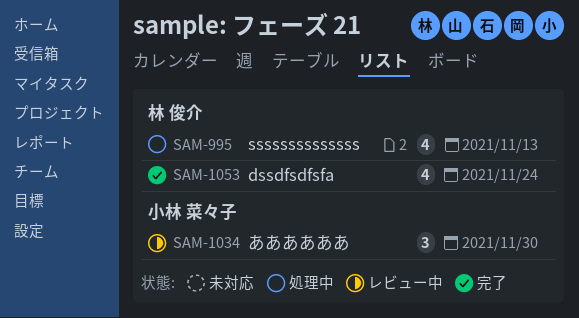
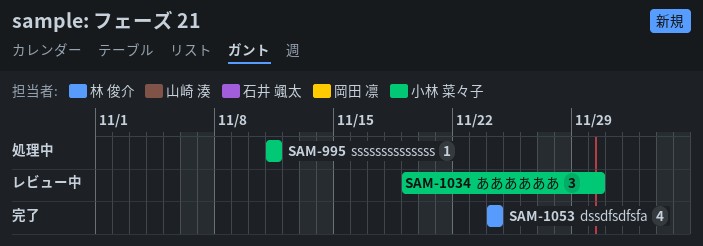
SAM-995, owner: 林 俊介 -> 小林 菜々子
SAM-995, estimate: 4 -> 1
SAM-995, due: Nov 13 -> Nov 11

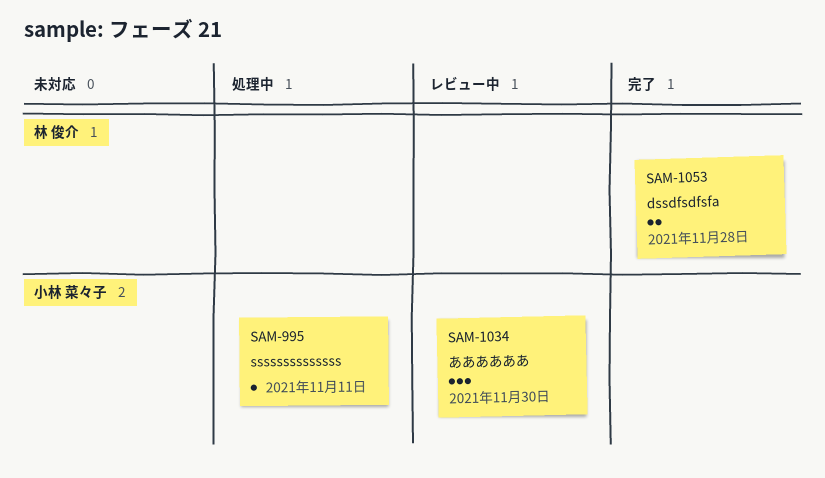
SAM-1053, estimate: 4 -> 2
SAM-1053, due: Nov 24 -> Nov 28

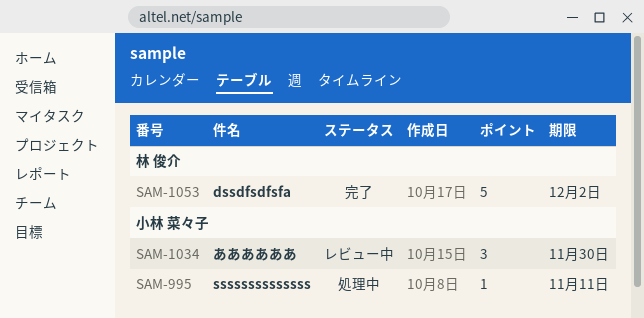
SAM-1053, estimate: 2 -> 5
SAM-1053, due: Nov 28 -> Dec 2

